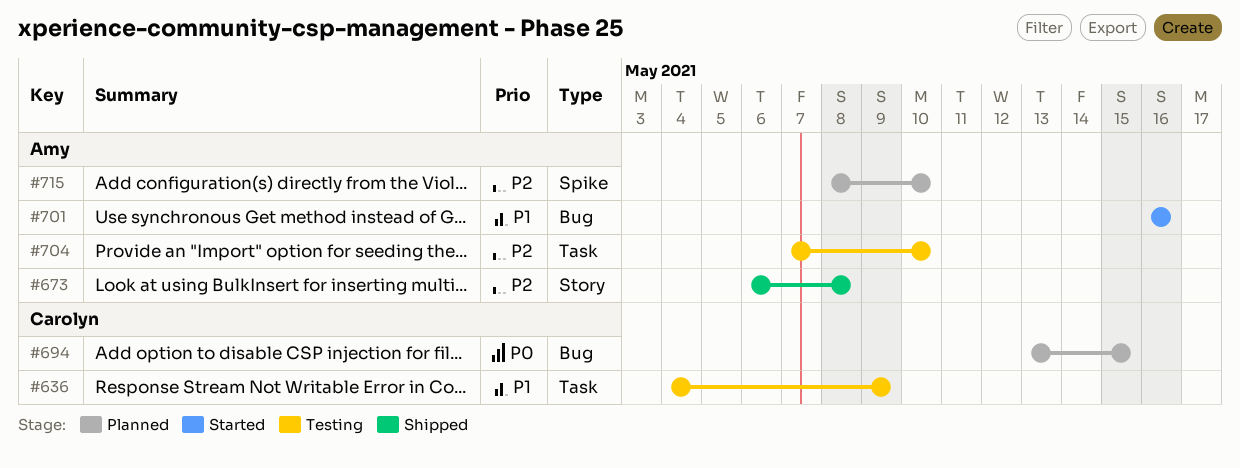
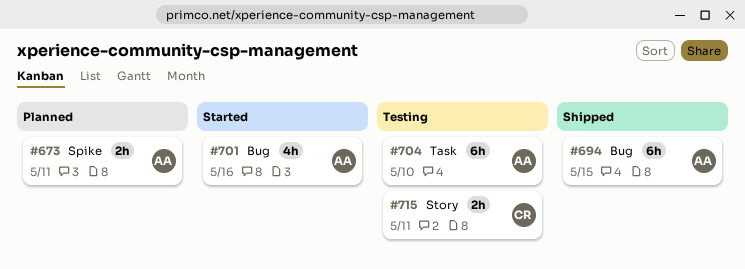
#636: present -> none
#673, status: Shipped -> Planned
#673, label: Story -> Spike
#673, due: May 8 -> May 11
#694, status: Planned -> Shipped
#694, owner: Carolyn -> Amy
#715, status: Planned -> Testing
#715, owner: Amy -> Carolyn
#715, label: Spike -> Story
#715, due: May 10 -> May 11

